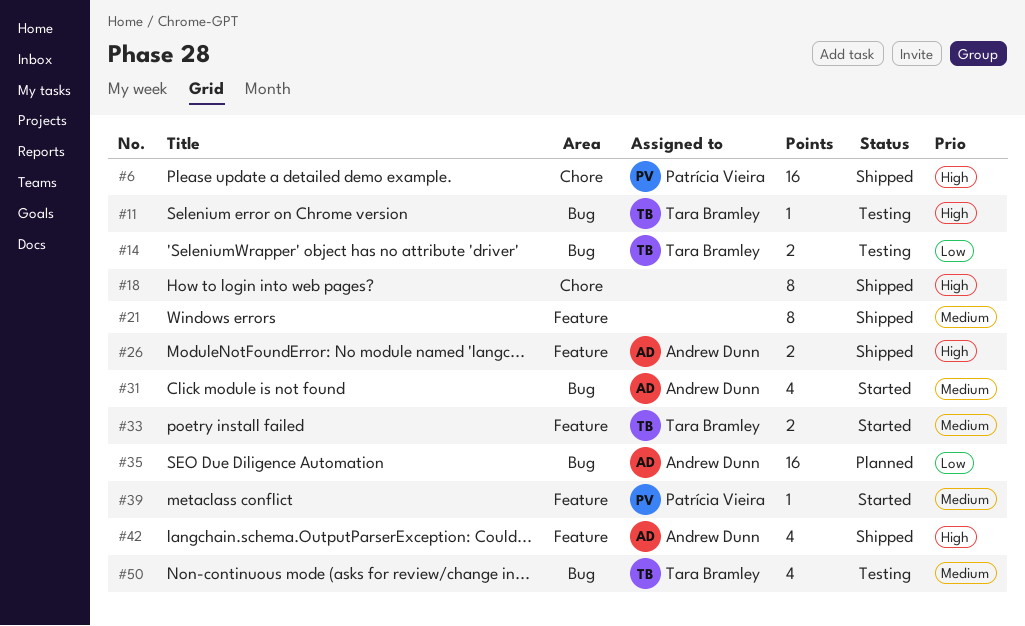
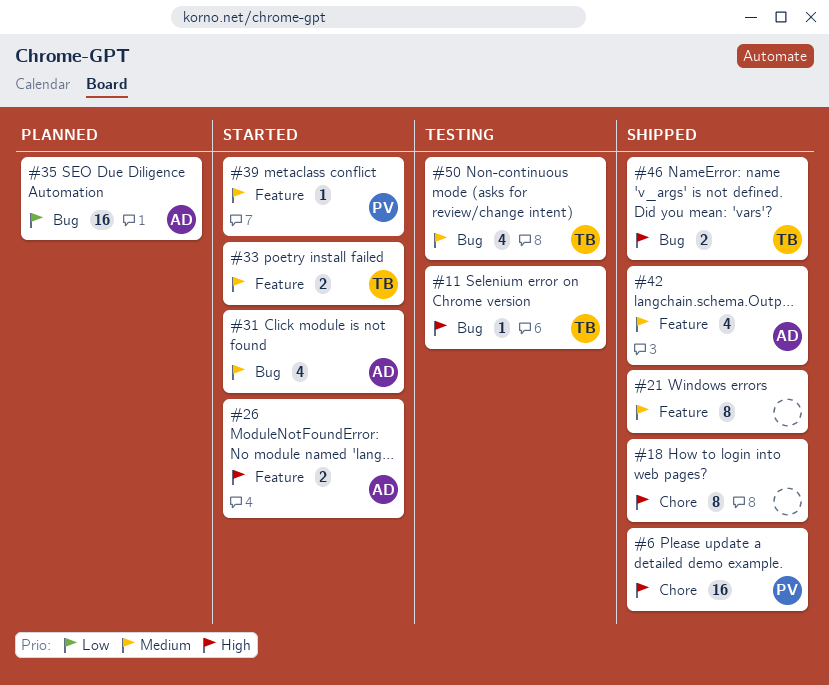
#14: present -> none
#26, status: Shipped -> Started
#42, priority: High -> Medium
#46: none -> present

